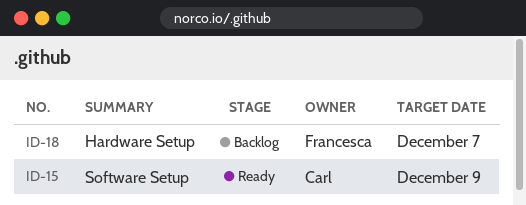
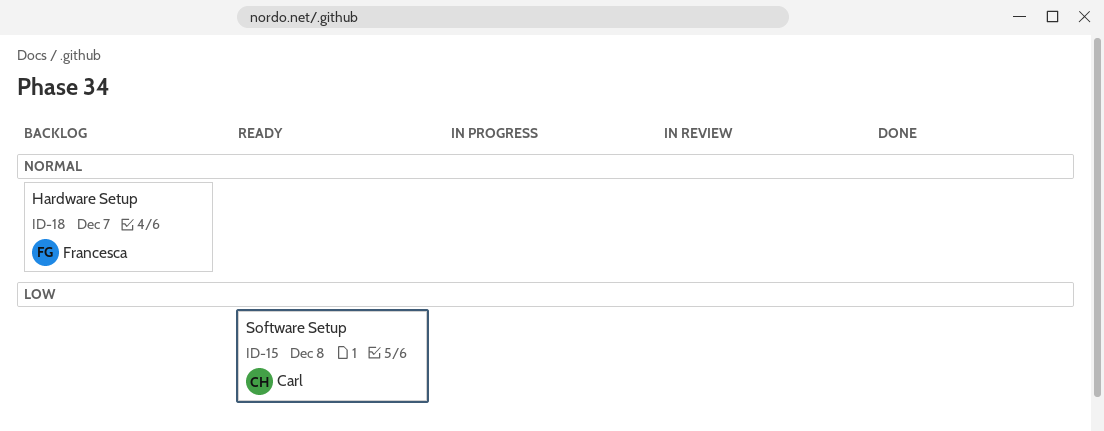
ID-15, due: Dec 9 -> Dec 8

